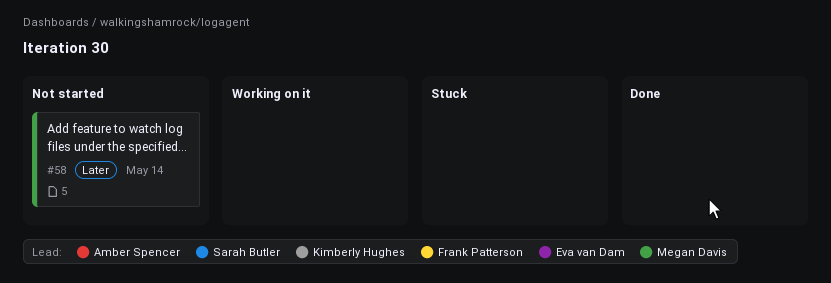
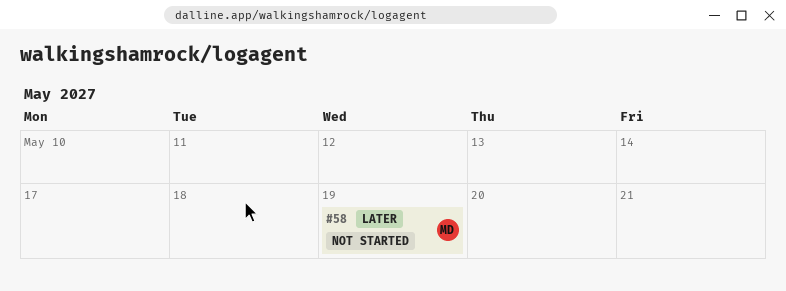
#58, due: May 14 -> May 19

